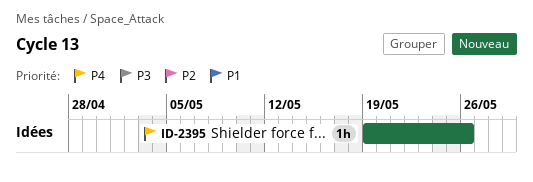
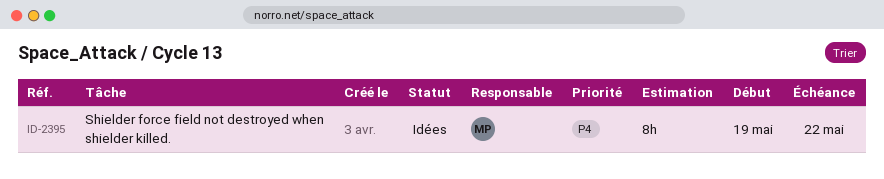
ID-2395, estimate: 1h -> 8h
ID-2395, due: May 26 -> May 22

